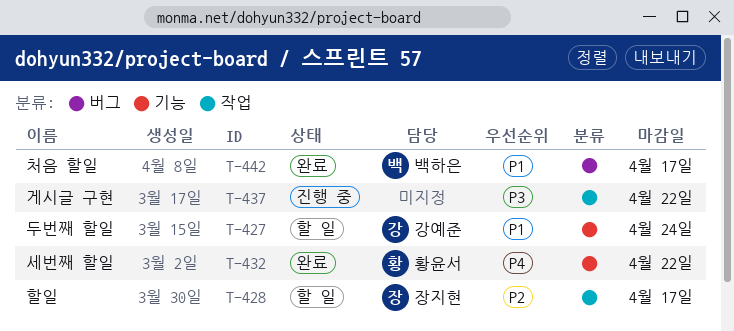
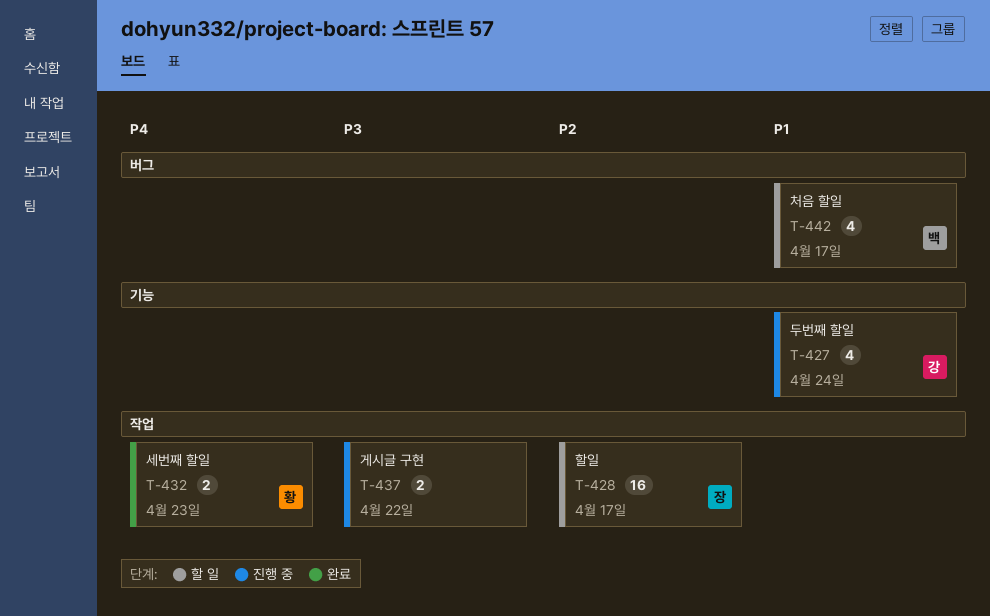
T-427, status: 할 일 -> 진행 중
T-432, label: 기능 -> 작업
T-432, due: Apr 22 -> Apr 23
T-442, status: 완료 -> 할 일

